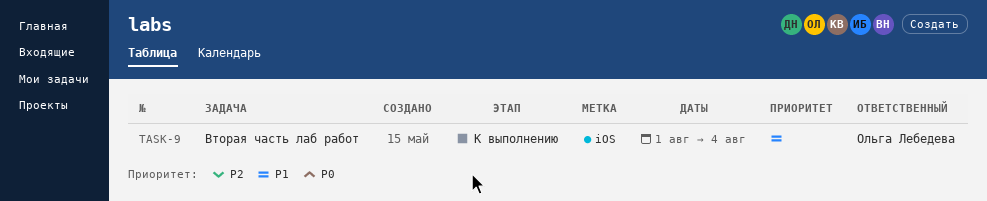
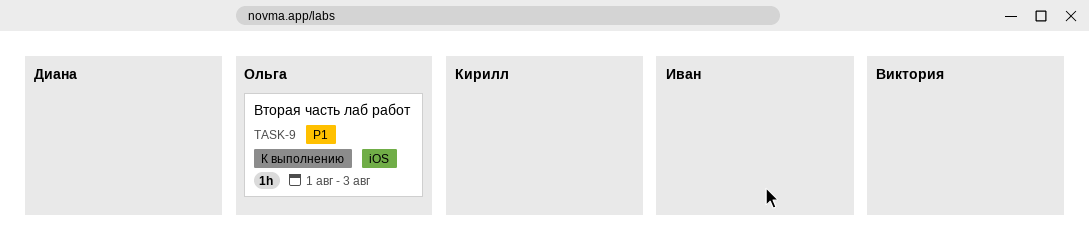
TASK-9, due: Aug 4 -> Aug 3

